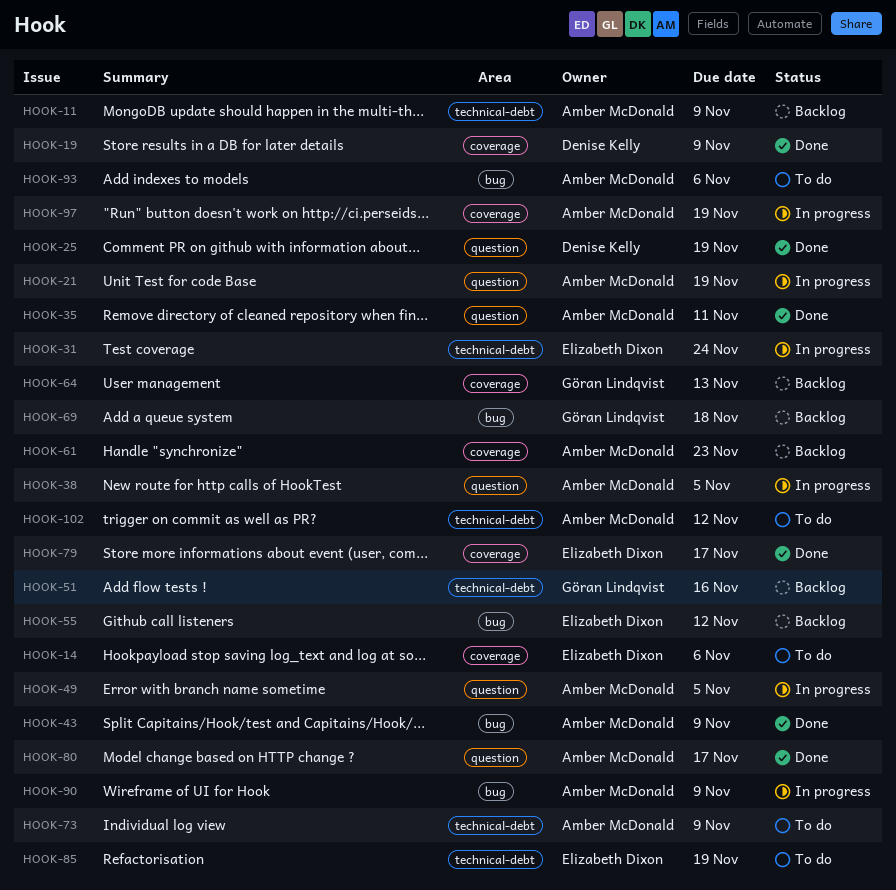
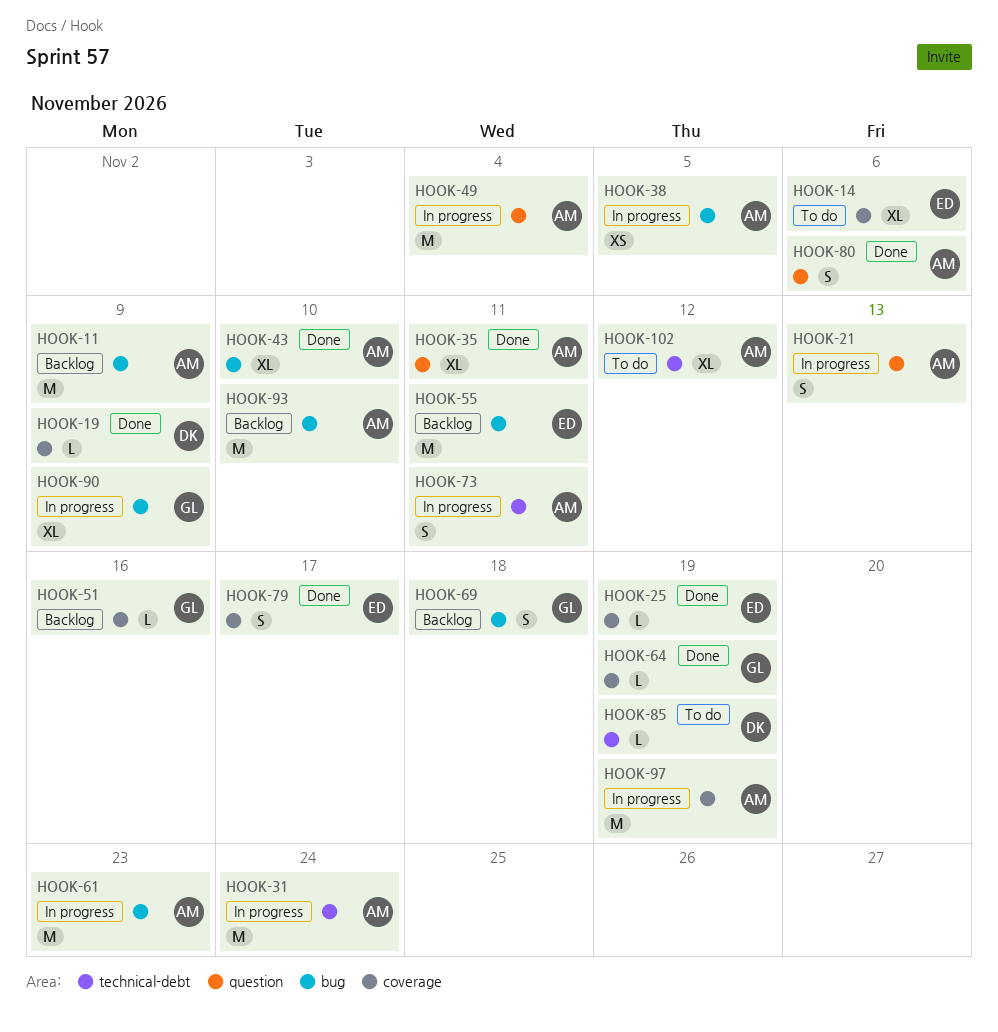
HOOK-11, label: technical-debt -> bug
HOOK-21, due: Nov 19 -> Nov 13
HOOK-25, owner: Denise Kelly -> Elizabeth Dixon
HOOK-25, label: question -> coverage
HOOK-31, owner: Elizabeth Dixon -> Amber McDonald
HOOK-38, label: question -> bug
HOOK-43, due: Nov 9 -> Nov 10
HOOK-49, due: Nov 5 -> Nov 4
HOOK-51, label: technical-debt -> coverage
HOOK-55, due: Nov 12 -> Nov 11
HOOK-61, status: Backlog -> In progress
HOOK-61, label: coverage -> bug
HOOK-64, status: Backlog -> Done
HOOK-64, due: Nov 13 -> Nov 19
HOOK-73, status: To do -> In progress
HOOK-73, due: Nov 9 -> Nov 11
HOOK-80, due: Nov 17 -> Nov 6
HOOK-85, owner: Elizabeth Dixon -> Denise Kelly
HOOK-90, owner: Amber McDonald -> Göran Lindqvist
HOOK-93, status: To do -> Backlog
HOOK-93, due: Nov 6 -> Nov 10

